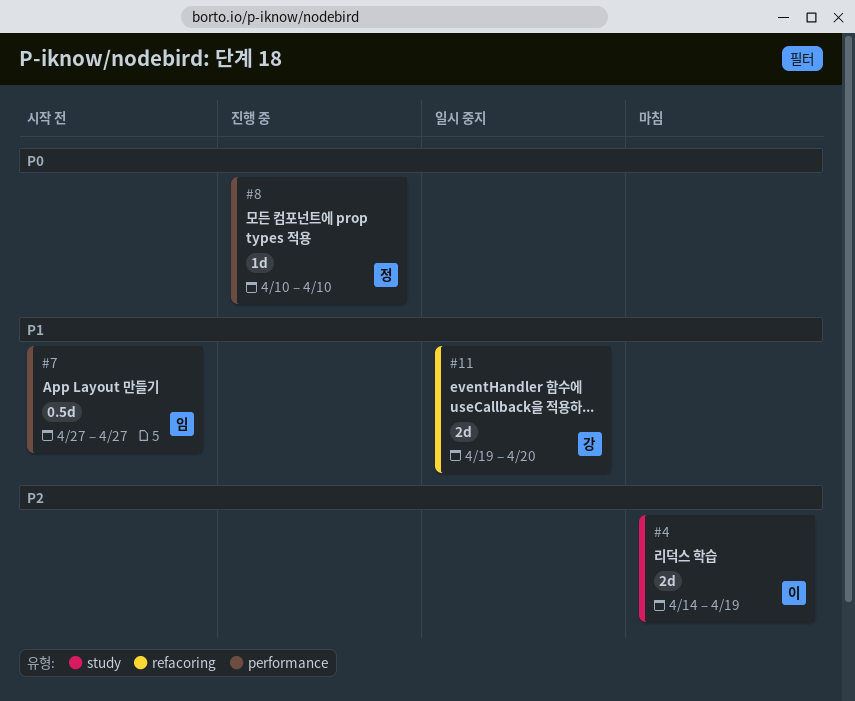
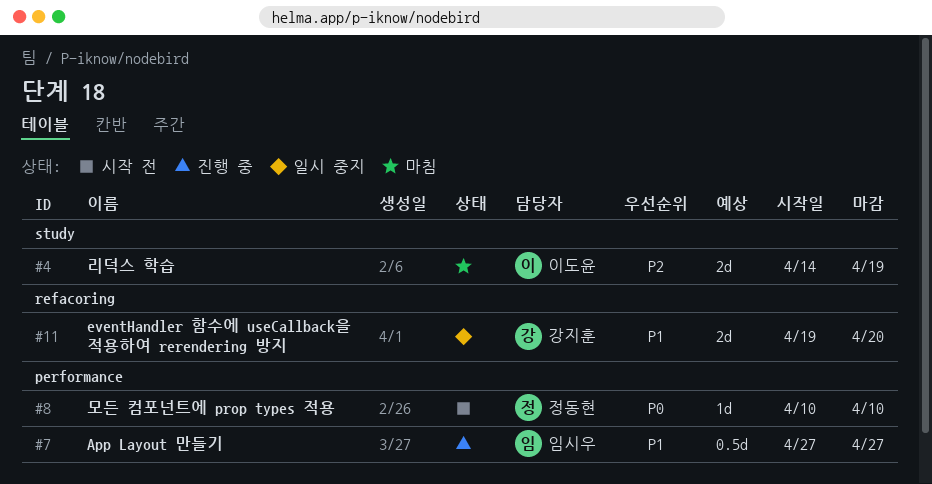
#7, status: 시작 전 -> 진행 중
#8, status: 진행 중 -> 시작 전

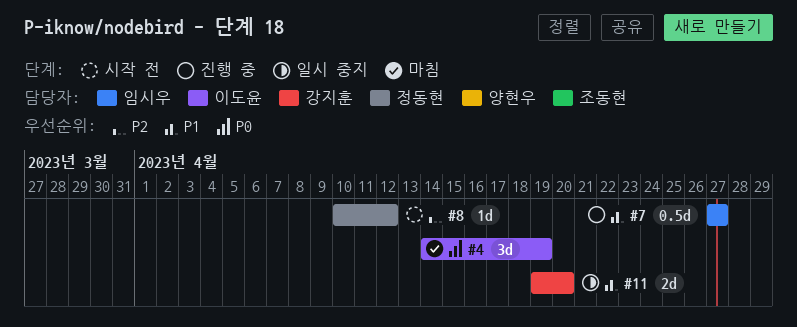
#4, priority: P2 -> P0
#4, estimate: 2d -> 3d
#8, priority: P0 -> P2
#8, due: Apr 10 -> Apr 12

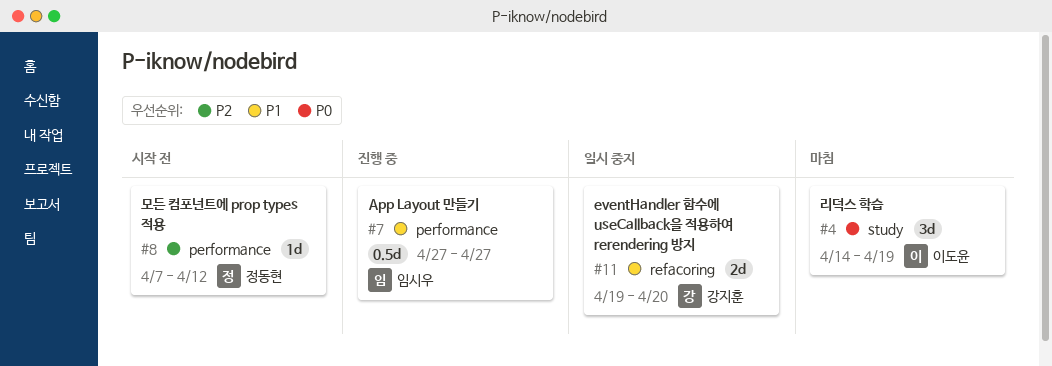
#8, start: Apr 10 -> Apr 7

